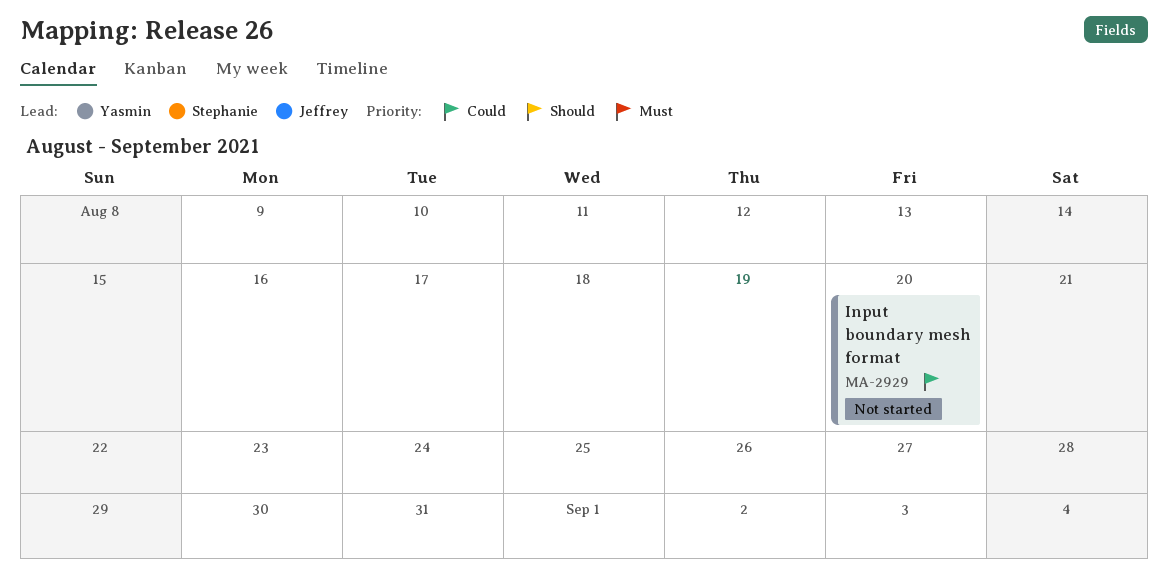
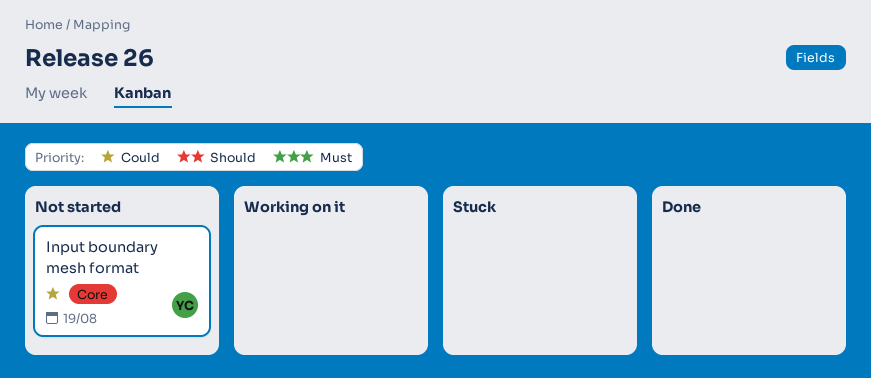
Input boundary mesh format, due: Aug 20 -> Aug 19

